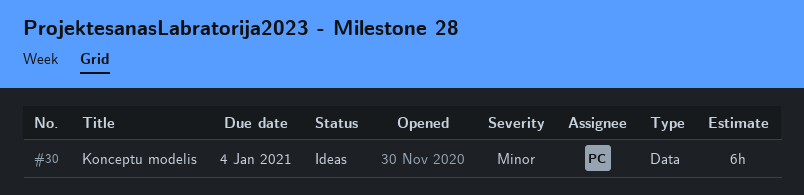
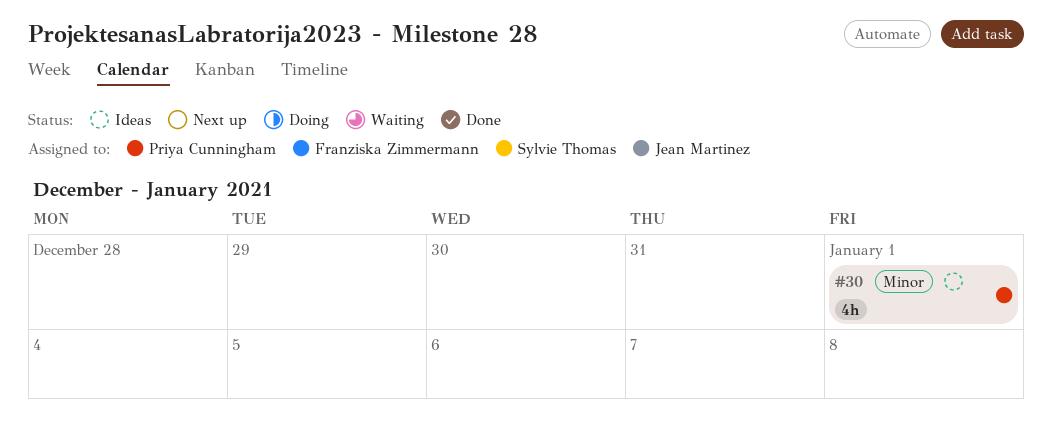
#30, estimate: 6h -> 4h
#30, due: Jan 4 -> Jan 1

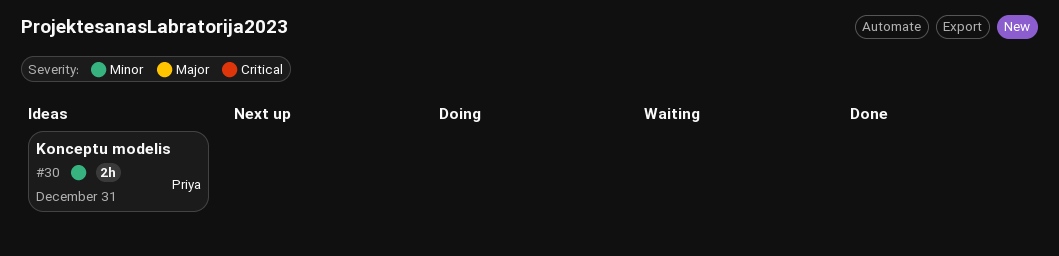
#30, estimate: 4h -> 2h
#30, due: Jan 1 -> Dec 31

